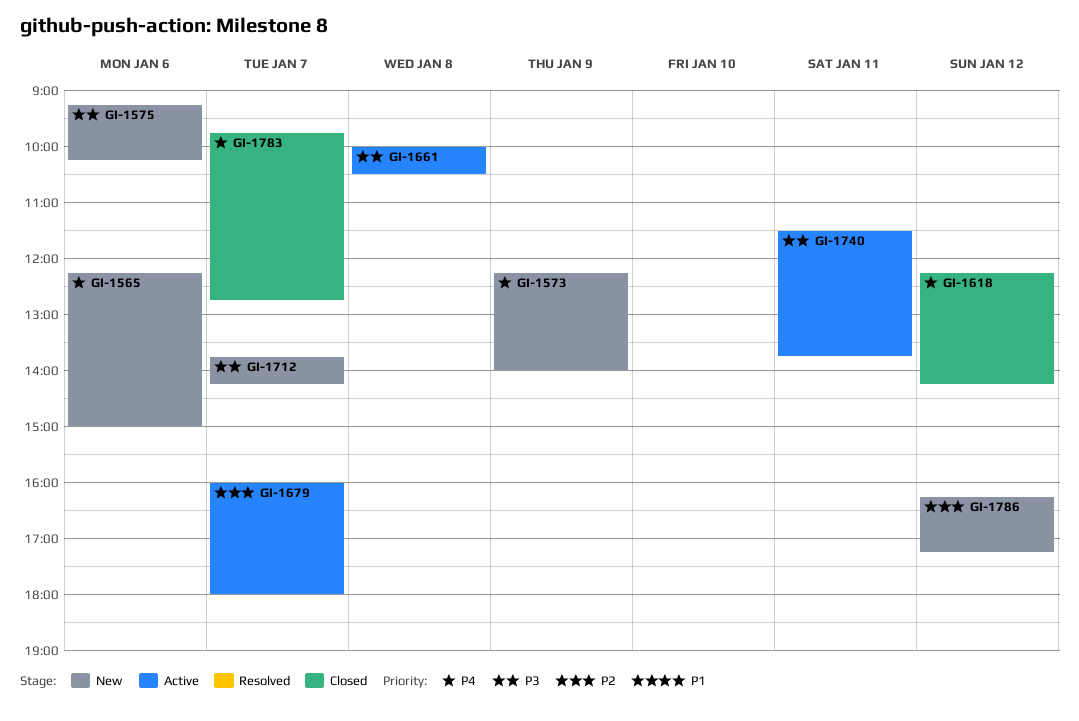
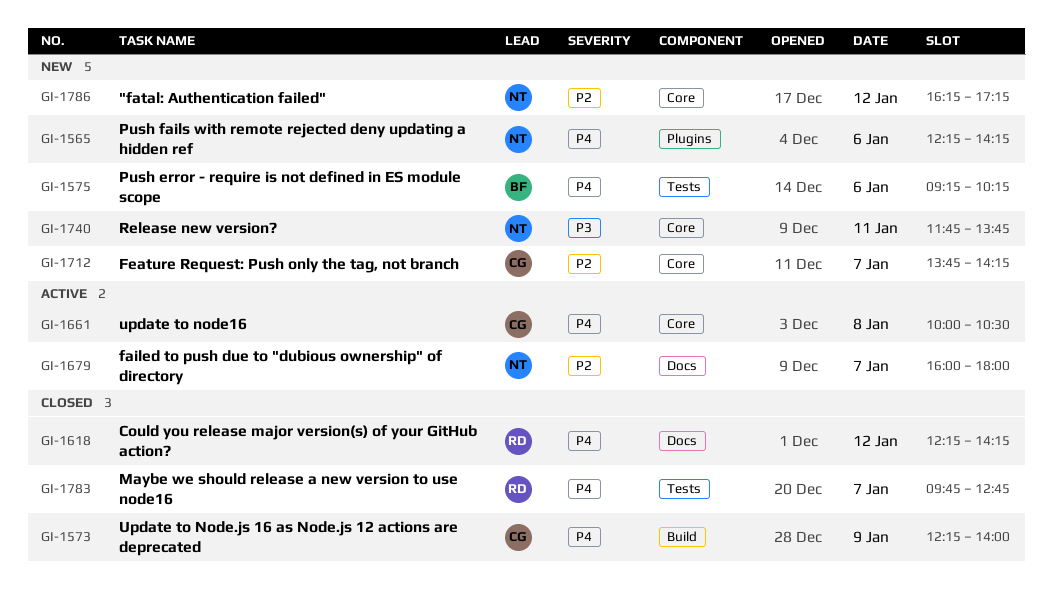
GI-1565, ends: 15:00 -> 14:15
GI-1573, status: New -> Closed
GI-1575, priority: P3 -> P4
GI-1661, priority: P3 -> P4
GI-1712, priority: P3 -> P2
GI-1740, status: Active -> New
GI-1740, begins: 11:30 -> 11:45

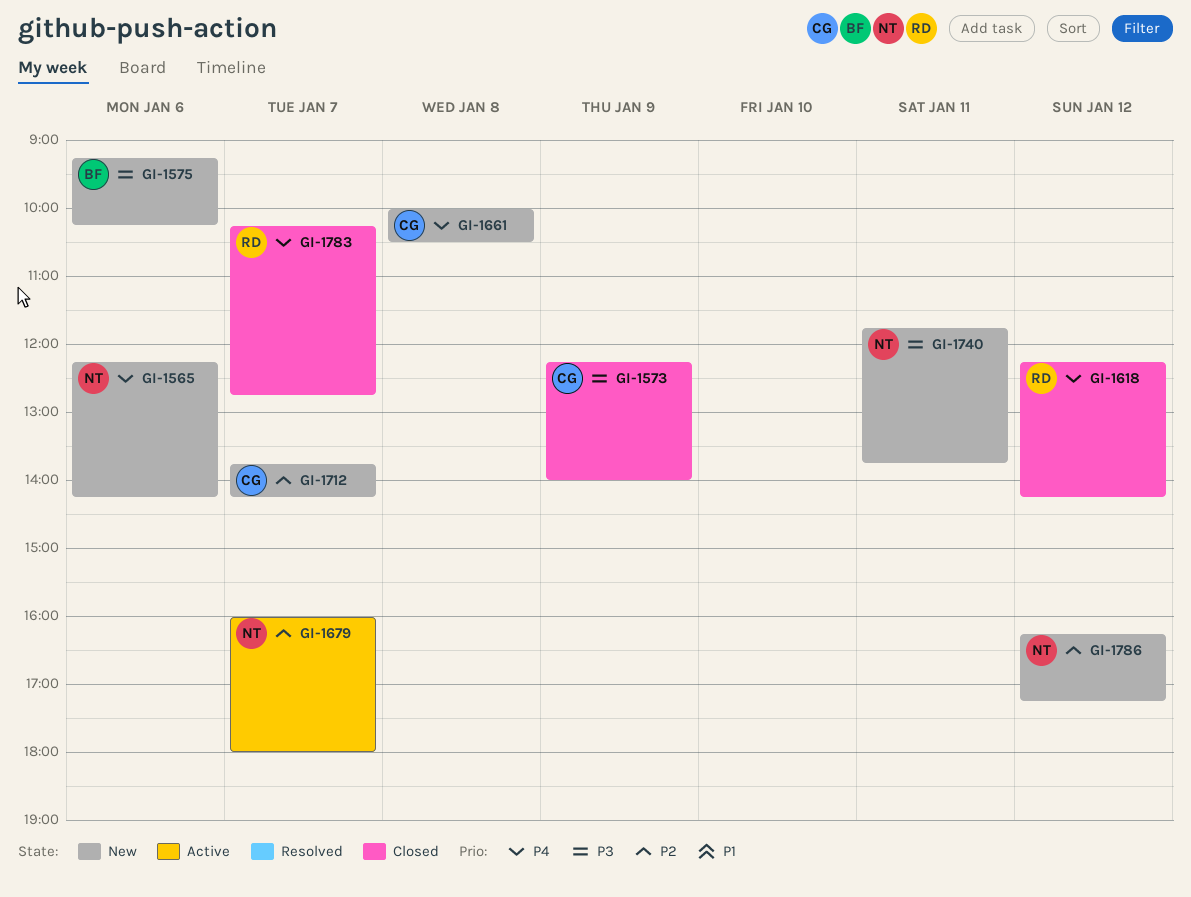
GI-1573, priority: P4 -> P3
GI-1575, priority: P4 -> P3
GI-1661, status: Active -> New
GI-1783, begins: 09:45 -> 10:15

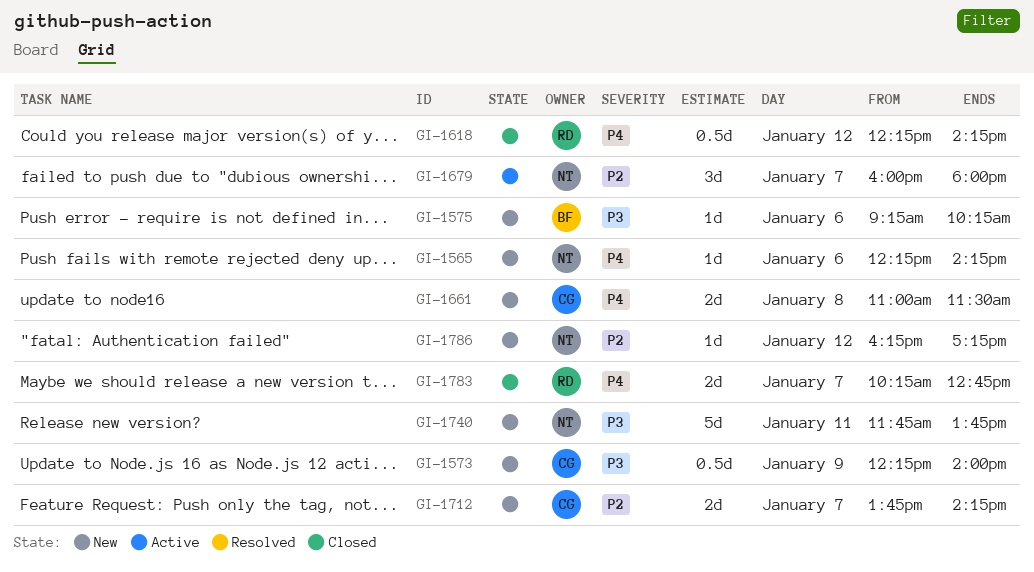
GI-1573, status: Closed -> New
GI-1661, begins: 10:00 -> 11:00
GI-1661, ends: 10:30 -> 11:30

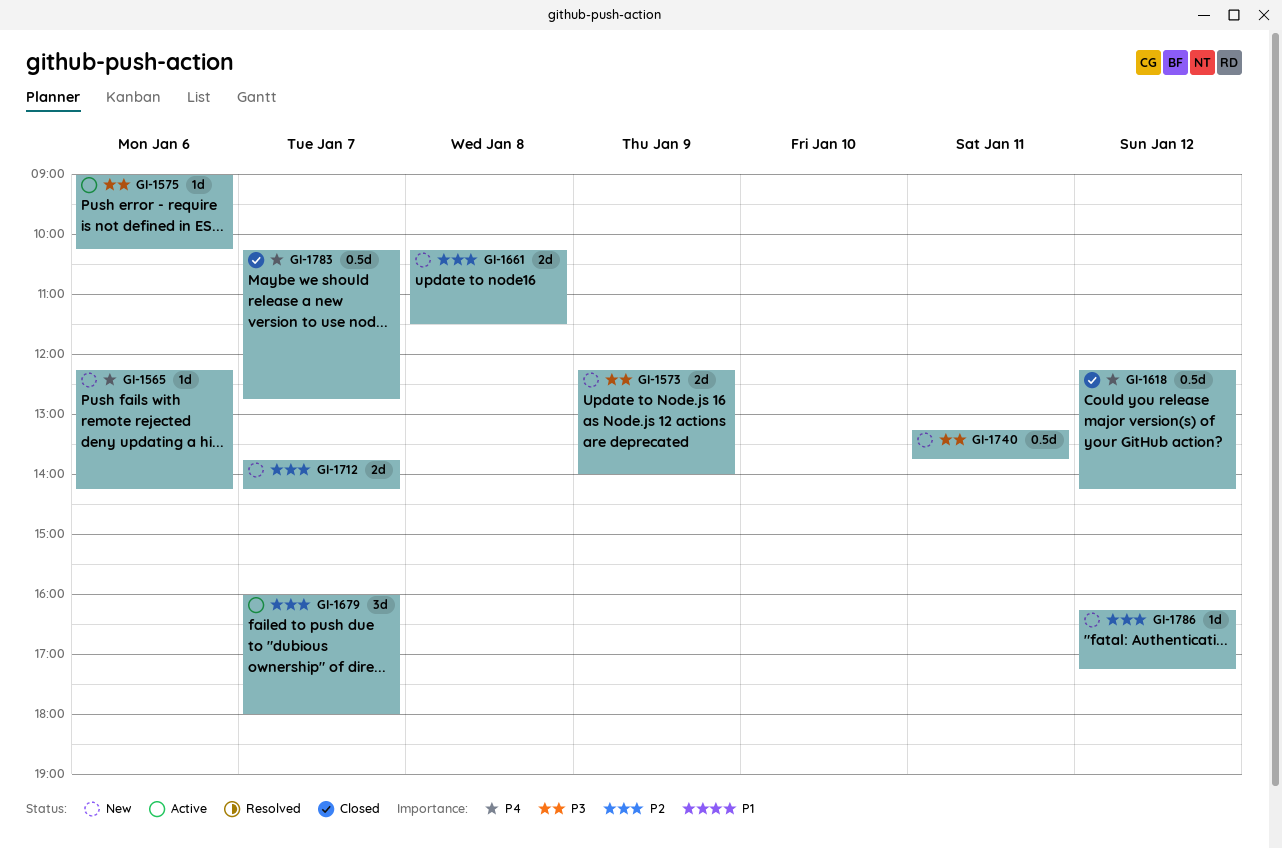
GI-1573, estimate: 0.5d -> 2d
GI-1575, status: New -> Active
GI-1575, begins: 09:15 -> 09:00
GI-1661, priority: P4 -> P2
GI-1661, begins: 11:00 -> 10:15
GI-1740, estimate: 5d -> 0.5d
GI-1740, begins: 11:45 -> 13:15
GI-1783, estimate: 2d -> 0.5d

